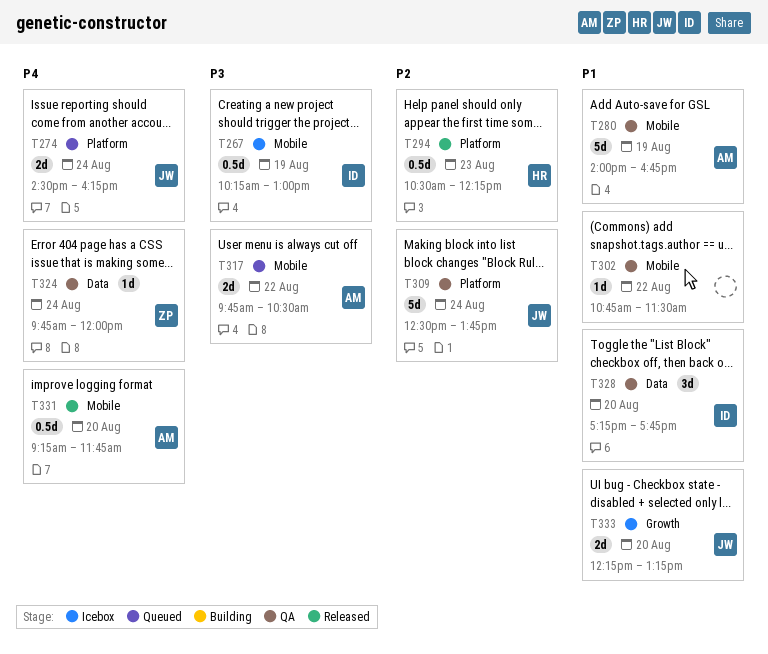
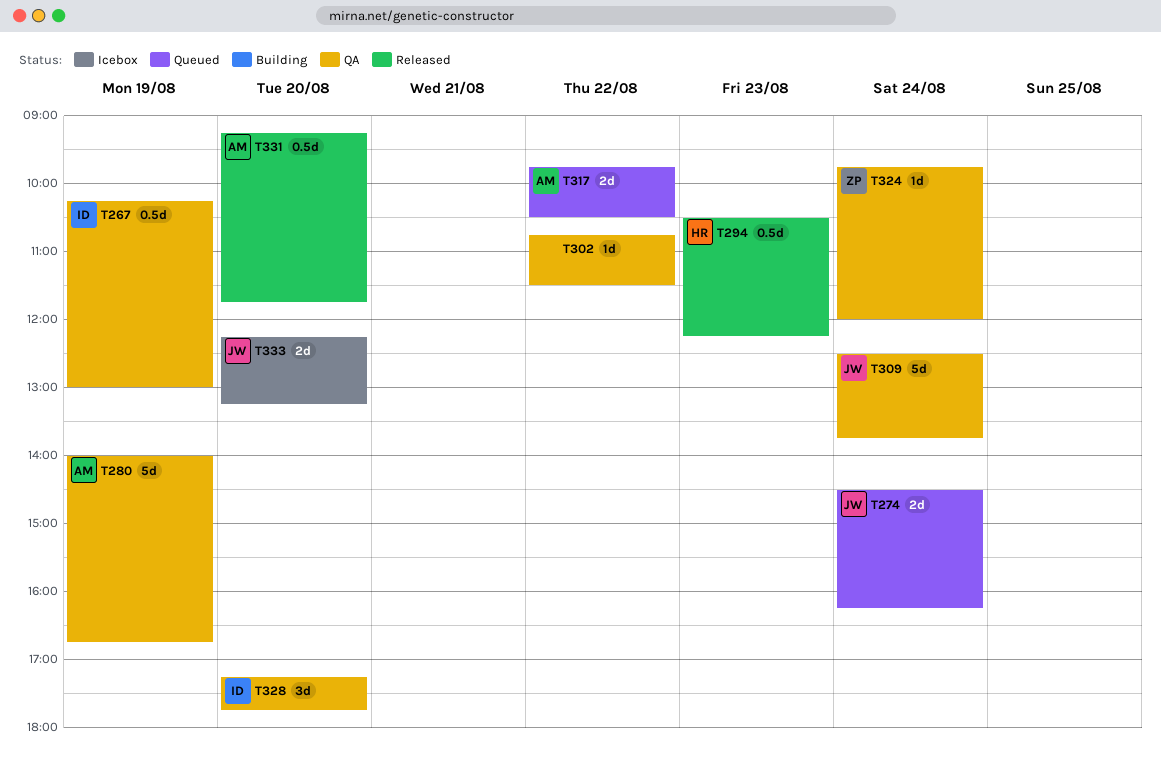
T267, status: Icebox -> QA

